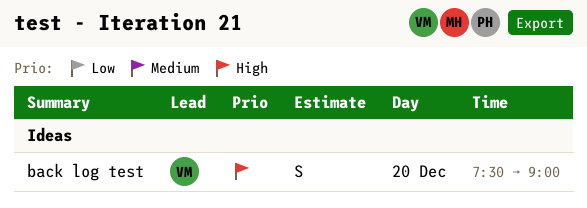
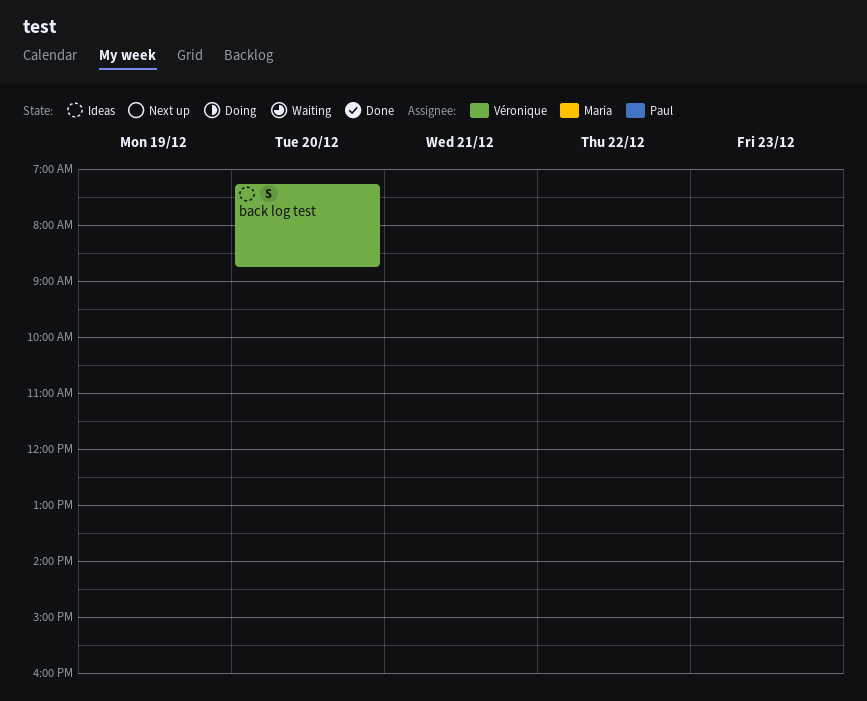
back log test, begins: 07:30 -> 07:15
back log test, ends: 09:00 -> 08:45

